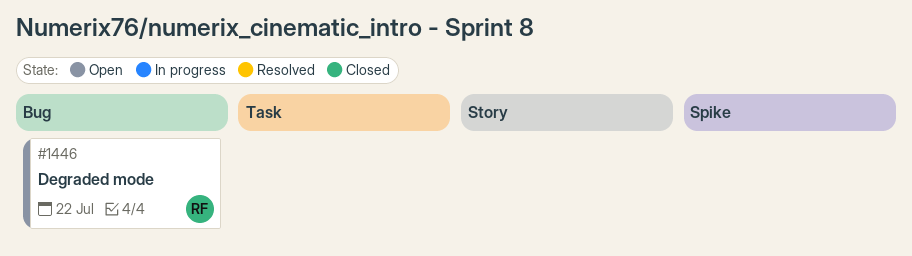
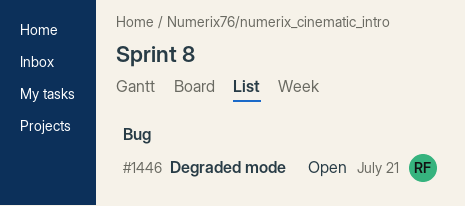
#1446, due: Jul 22 -> Jul 21

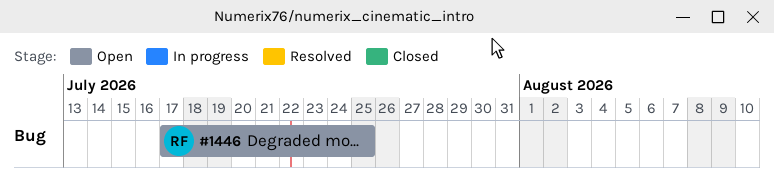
#1446, due: Jul 21 -> Jul 25

